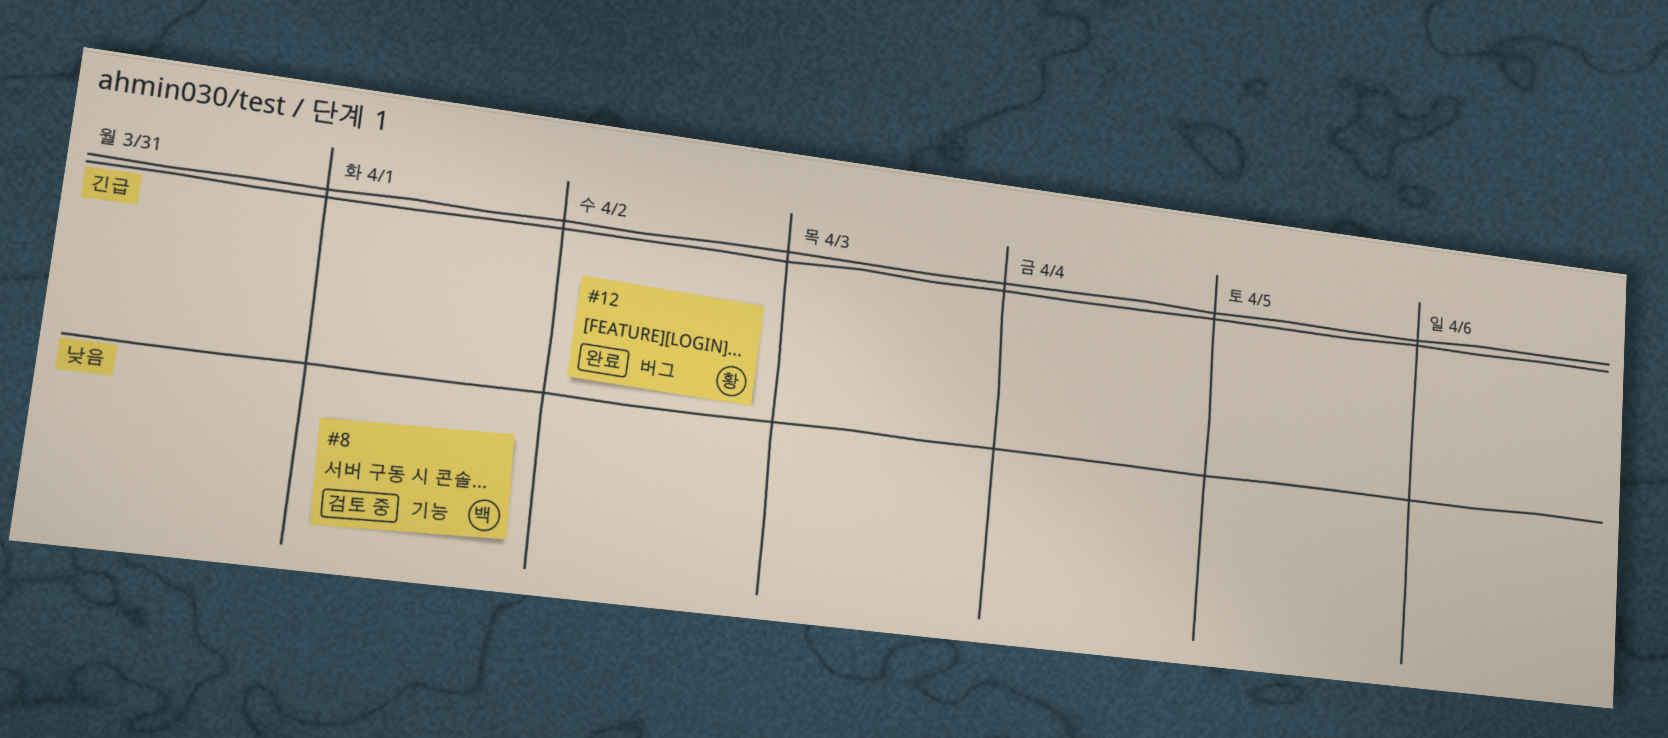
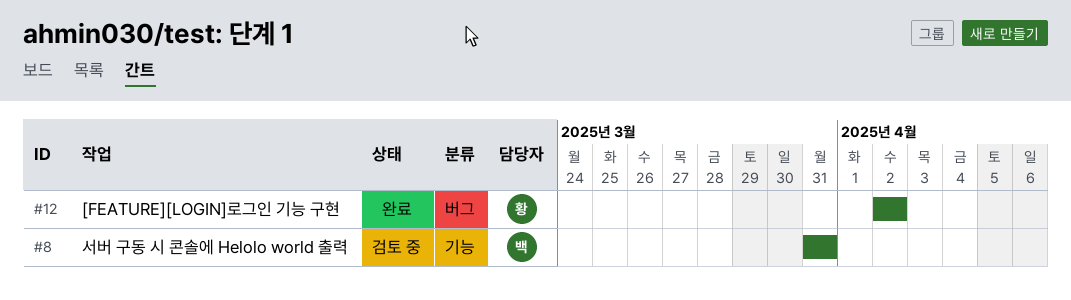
#8, due: Apr 1 -> Mar 31

